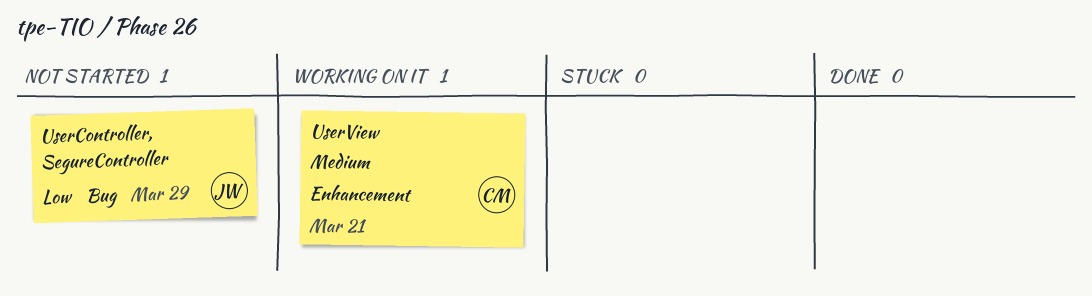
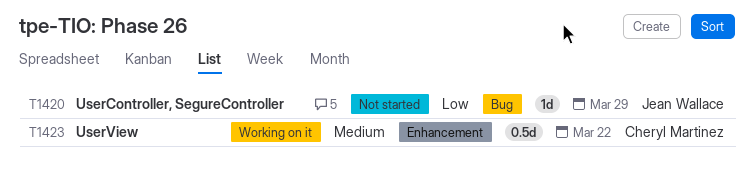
UserView, due: Mar 21 -> Mar 22

